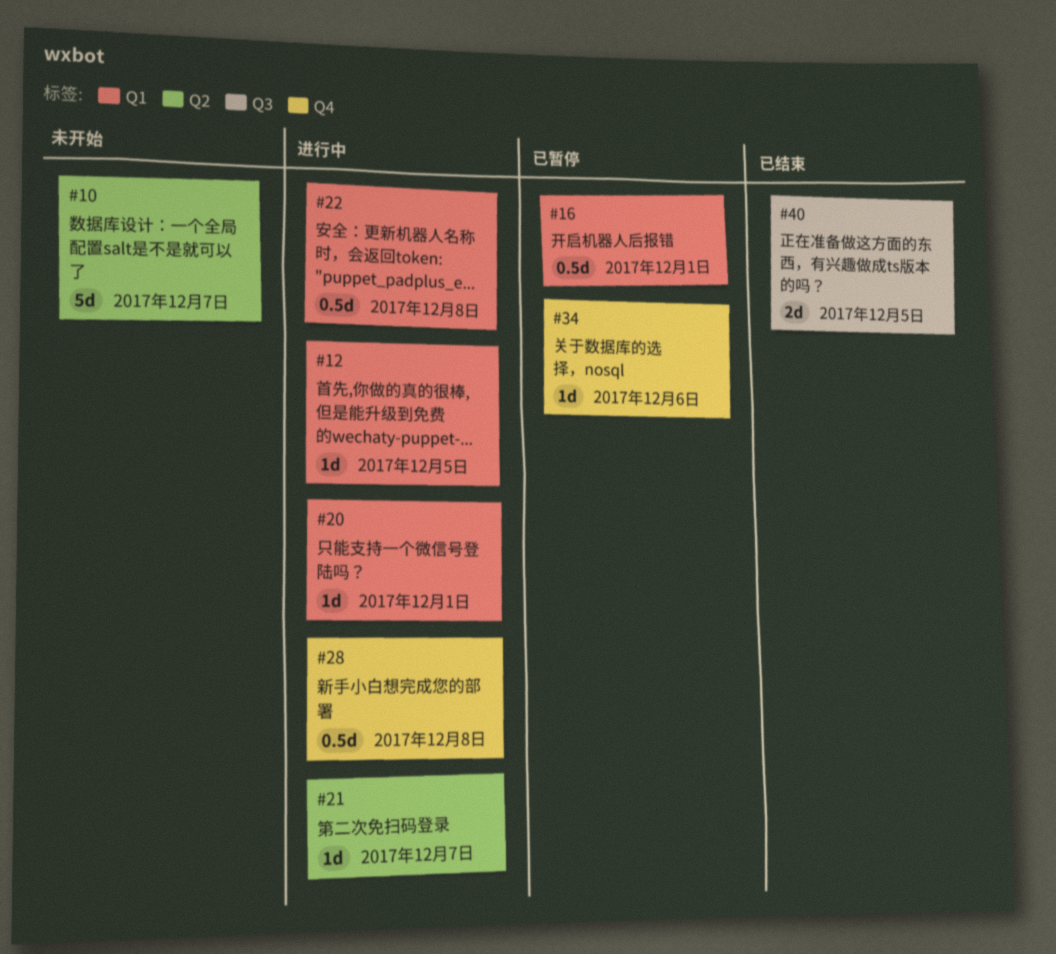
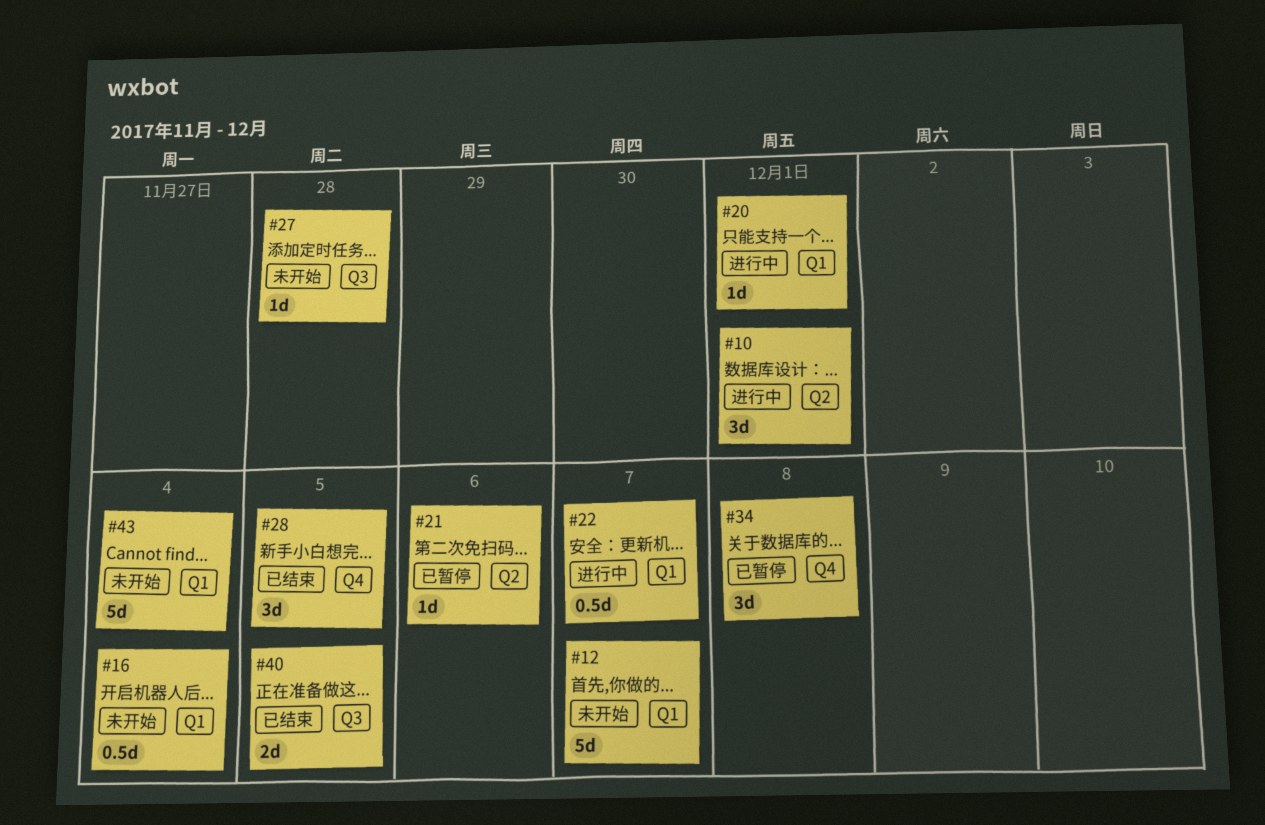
#10, status: 未开始 -> 进行中
#10, estimate: 5d -> 3d
#10, due: Dec 7 -> Dec 1
#12, status: 进行中 -> 未开始
#12, estimate: 1d -> 5d
#12, due: Dec 5 -> Dec 7
#16, status: 已暂停 -> 未开始
#16, due: Dec 1 -> Dec 4
#21, status: 进行中 -> 已暂停
#21, due: Dec 7 -> Dec 6
#22, due: Dec 8 -> Dec 7
#27: none -> present
#28, status: 进行中 -> 已结束
#28, estimate: 0.5d -> 3d
#28, due: Dec 8 -> Dec 5
#34, estimate: 1d -> 3d
#34, due: Dec 6 -> Dec 8
#43: none -> present

